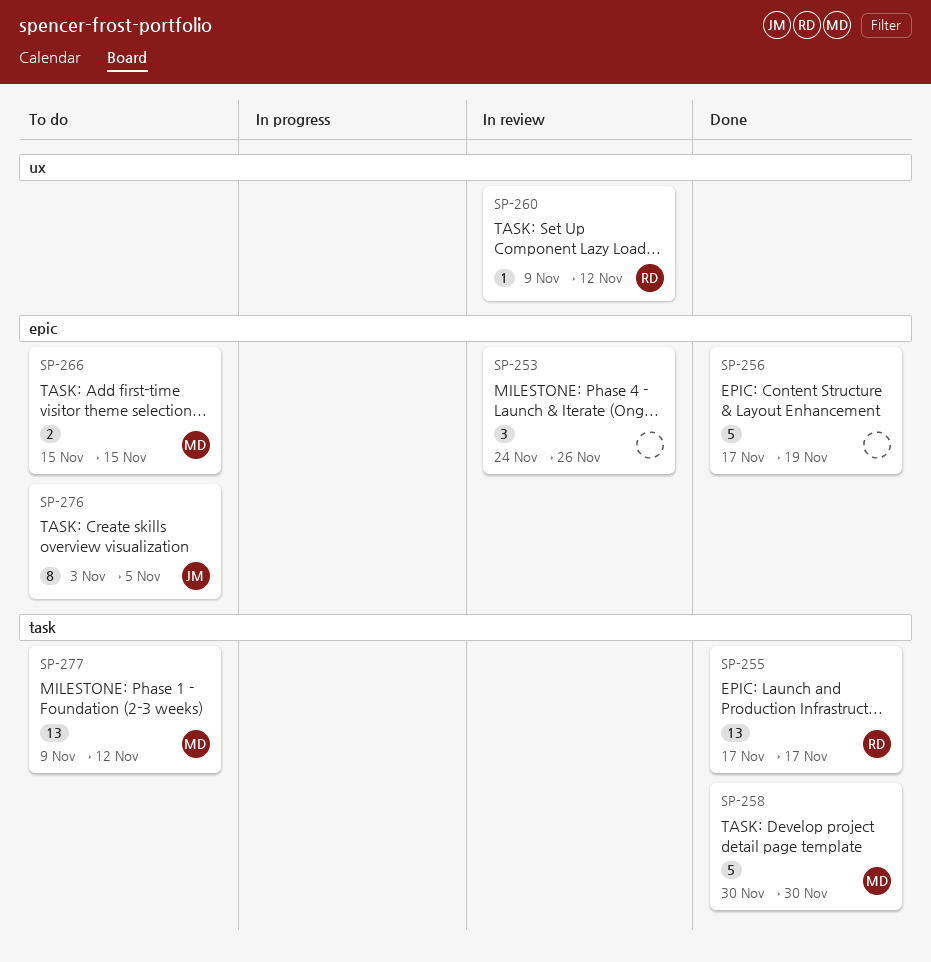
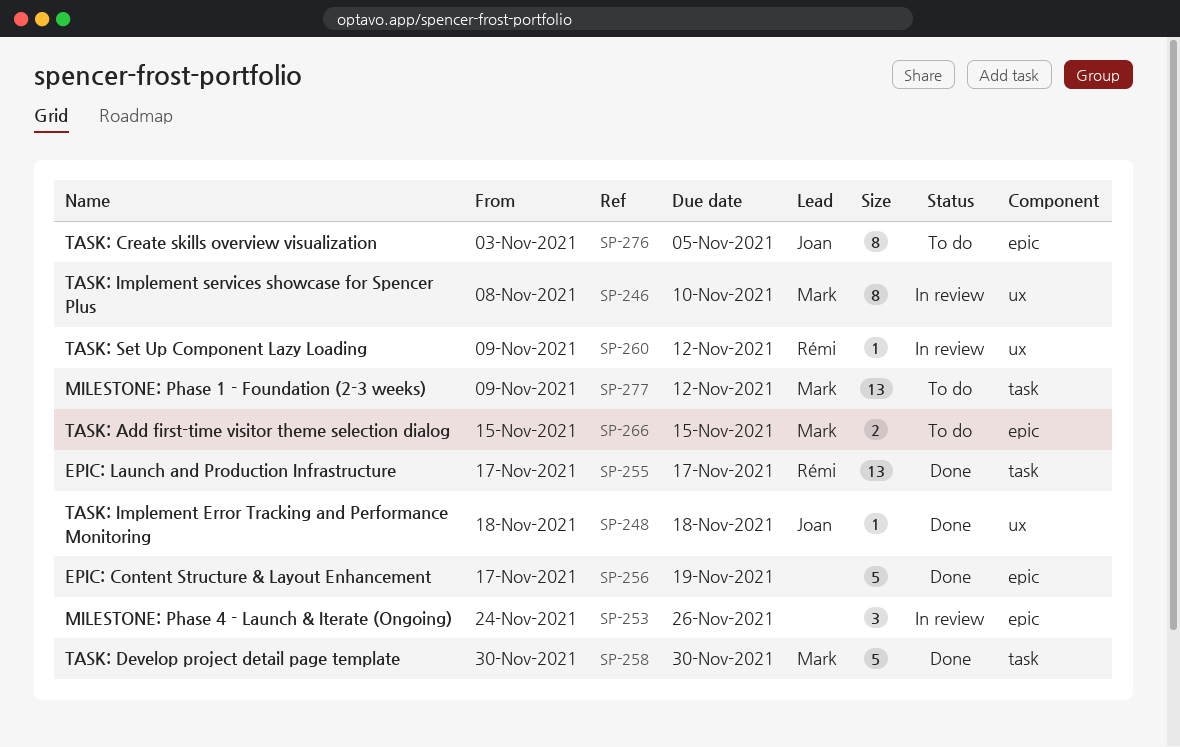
SP-246: none -> present
SP-248: none -> present

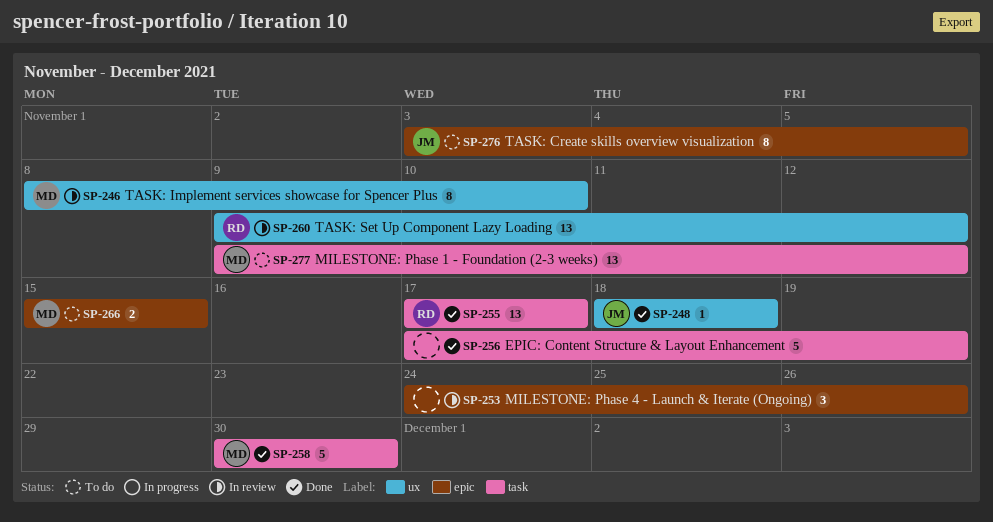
SP-256, label: epic -> task
SP-260, estimate: 1 -> 13

